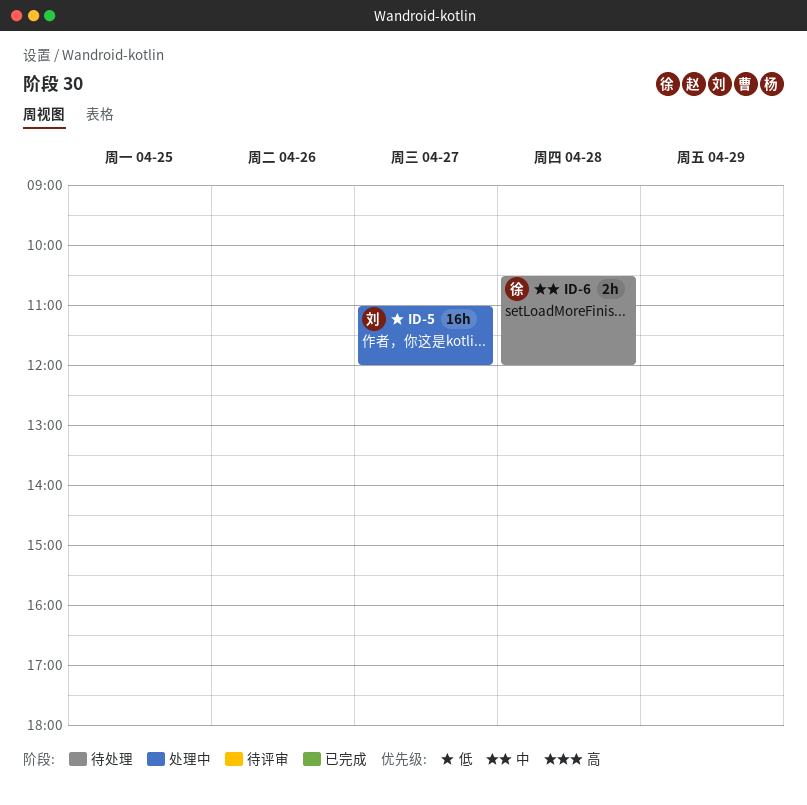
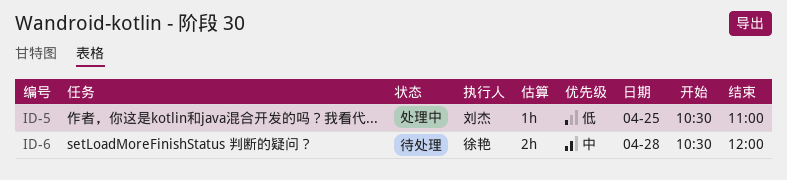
ID-5, estimate: 16h -> 1h
ID-5, day: Apr 27 -> Apr 25
ID-5, begins: 11:00 -> 10:30
ID-5, ends: 12:00 -> 11:00

